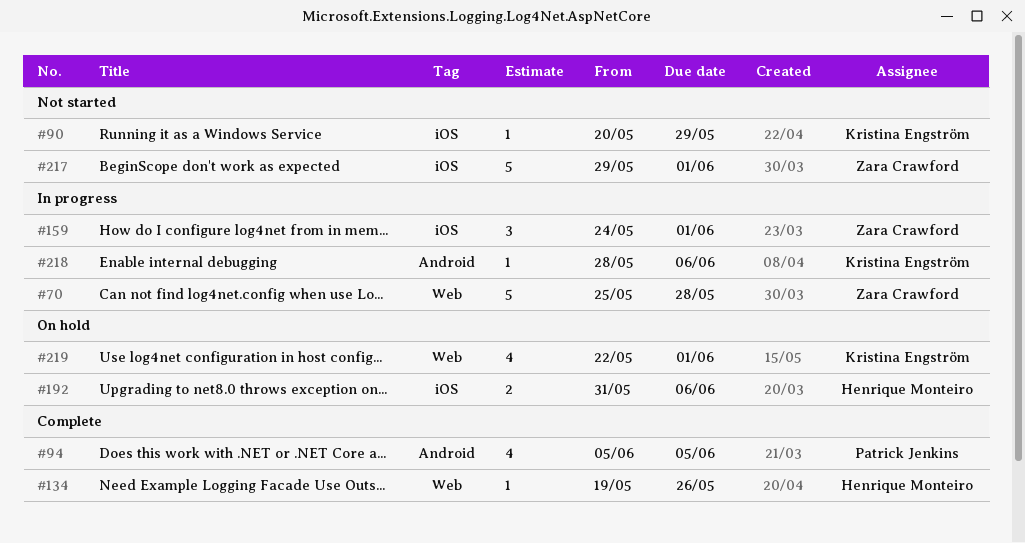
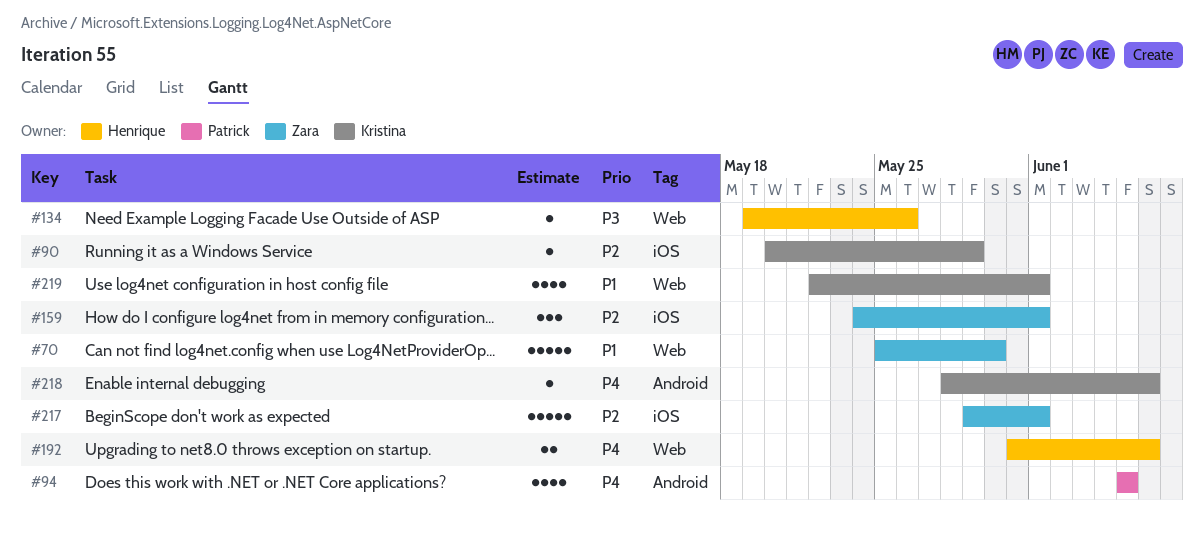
#70, due: May 28 -> May 30
#192, label: iOS -> Web

